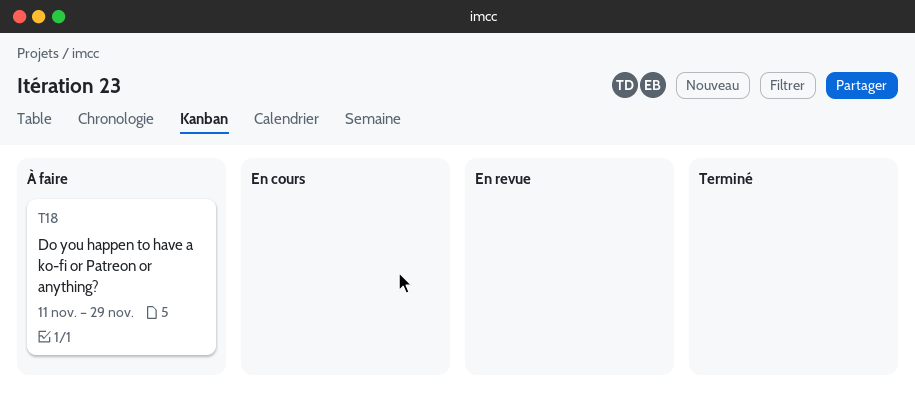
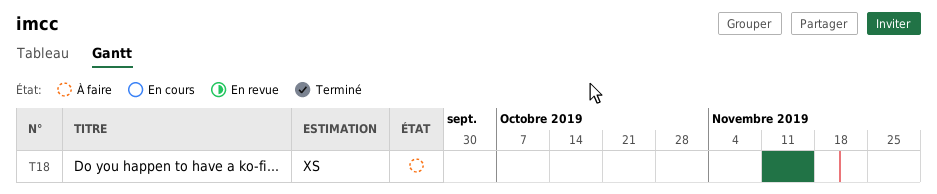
T18, due: Nov 29 -> Nov 15

